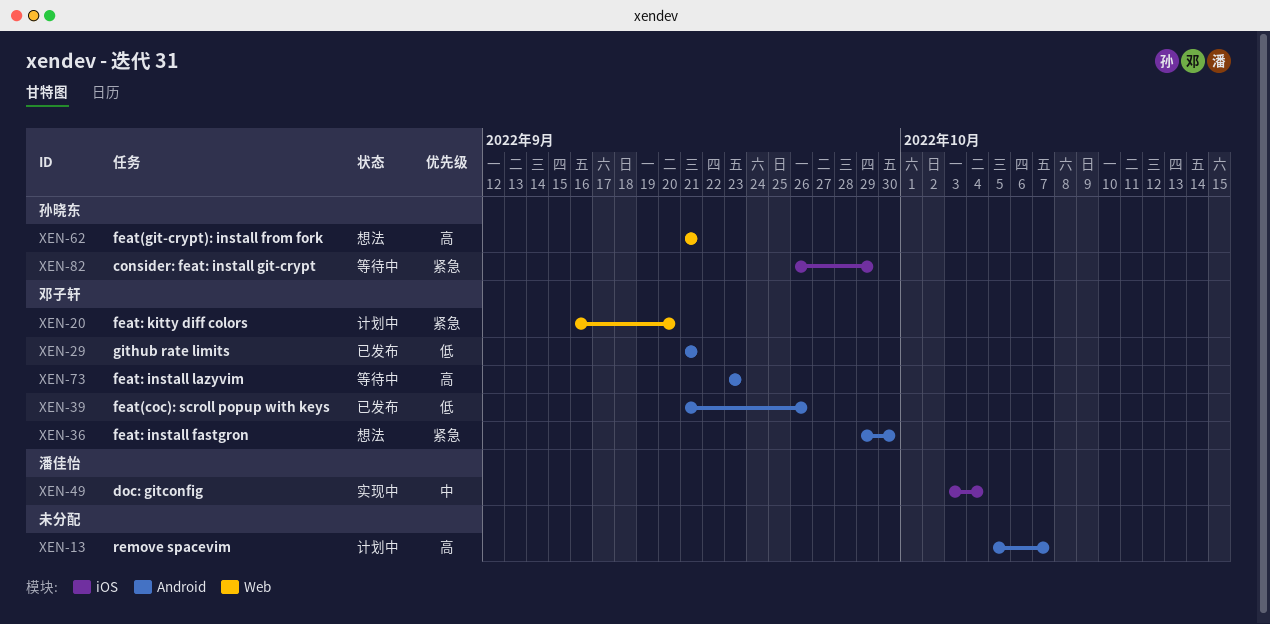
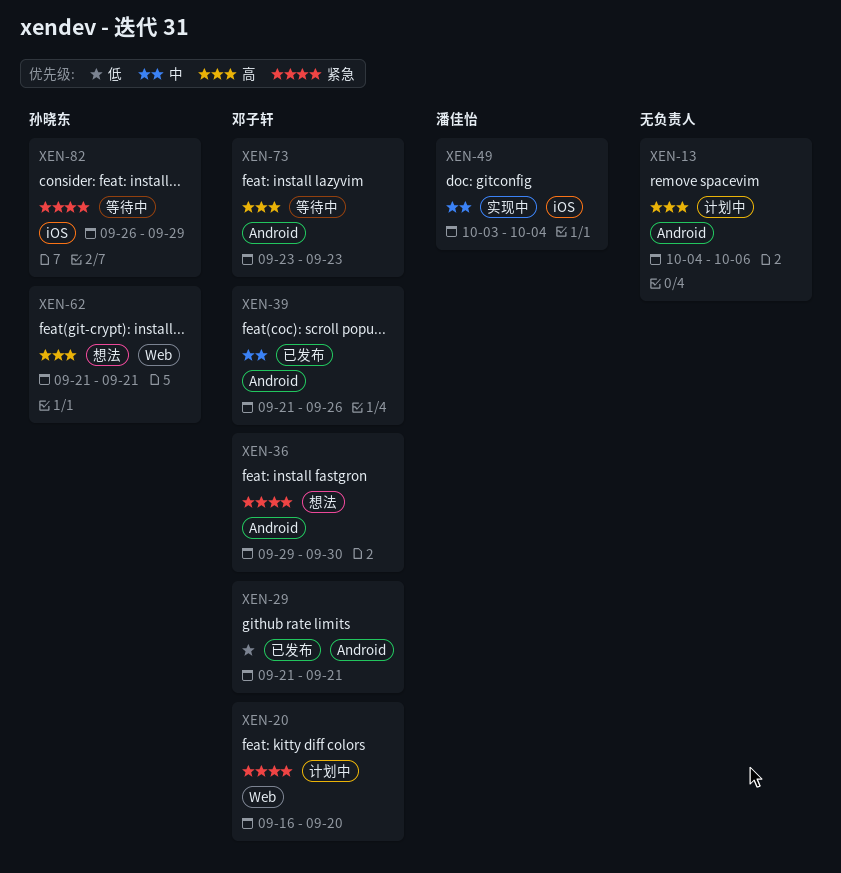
XEN-13, start: Oct 5 -> Oct 4
XEN-13, due: Oct 7 -> Oct 6
XEN-39, priority: 低 -> 中

